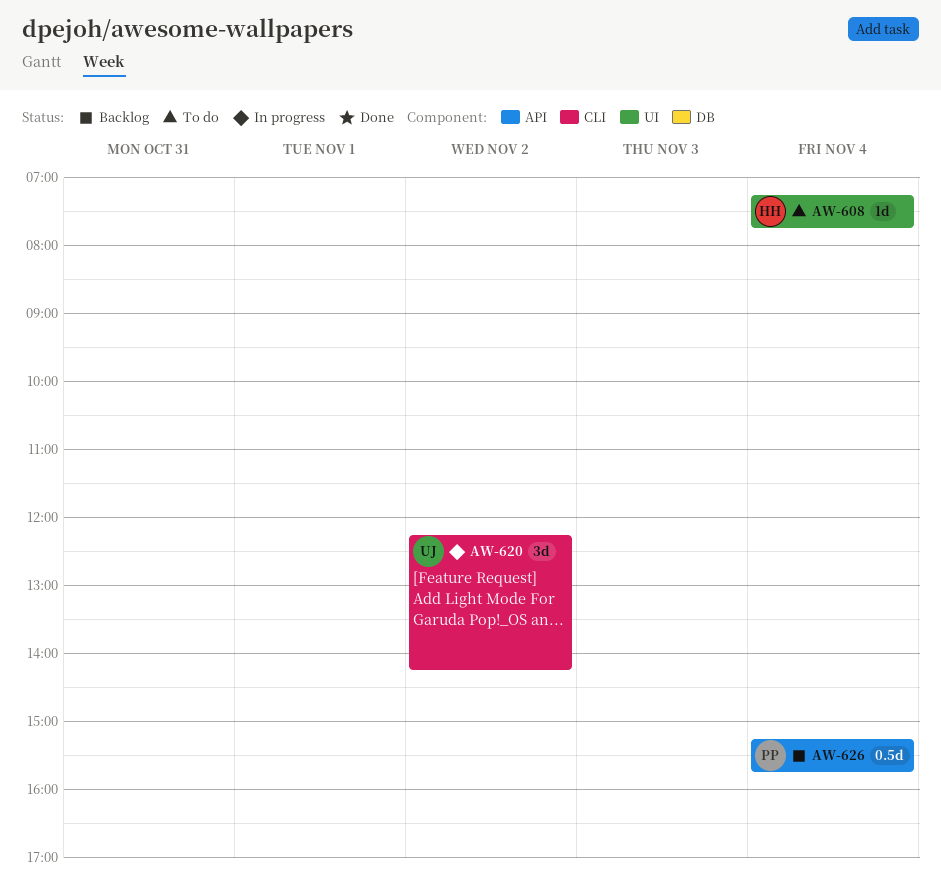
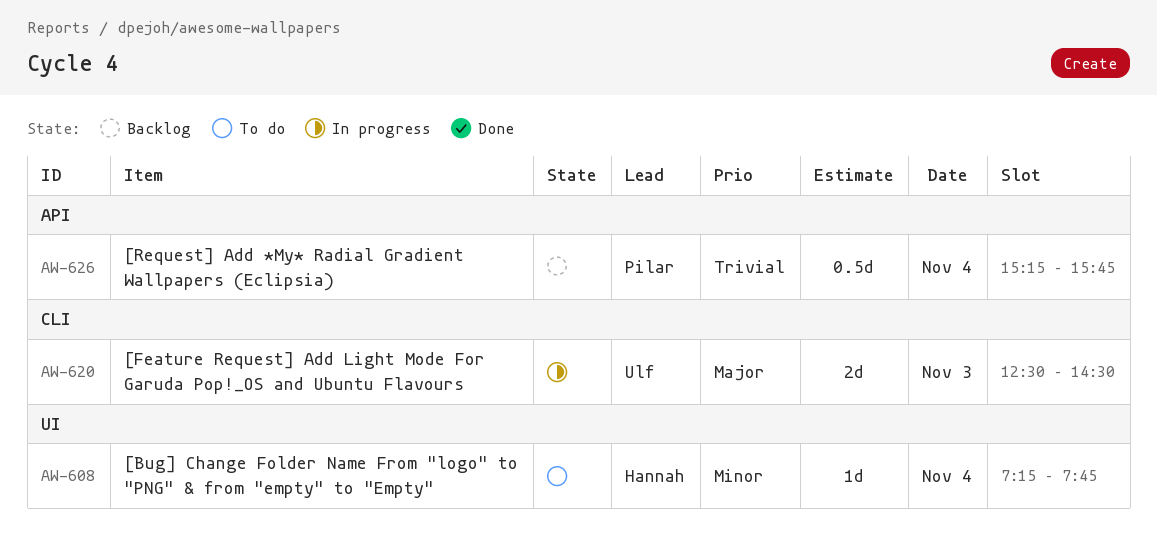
AW-620, estimate: 3d -> 2d
AW-620, day: Nov 2 -> Nov 3
AW-620, begins: 12:15 -> 12:30
AW-620, ends: 14:15 -> 14:30

